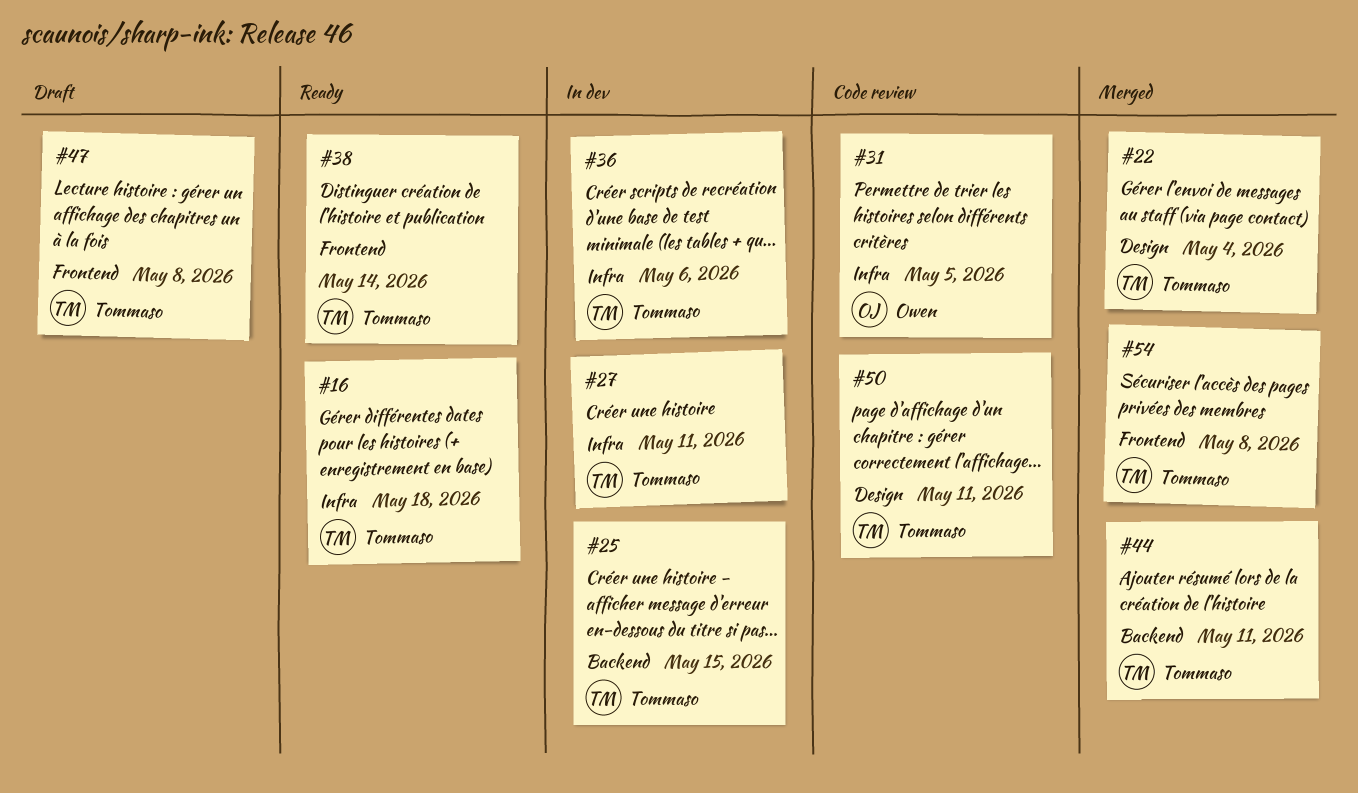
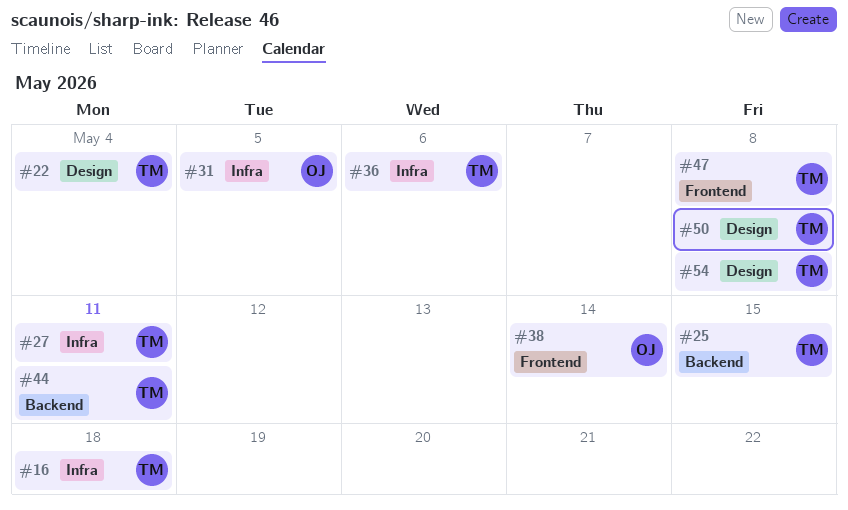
#38, owner: Tommaso -> Owen
#50, due: May 11 -> May 8
#54, label: Frontend -> Design

